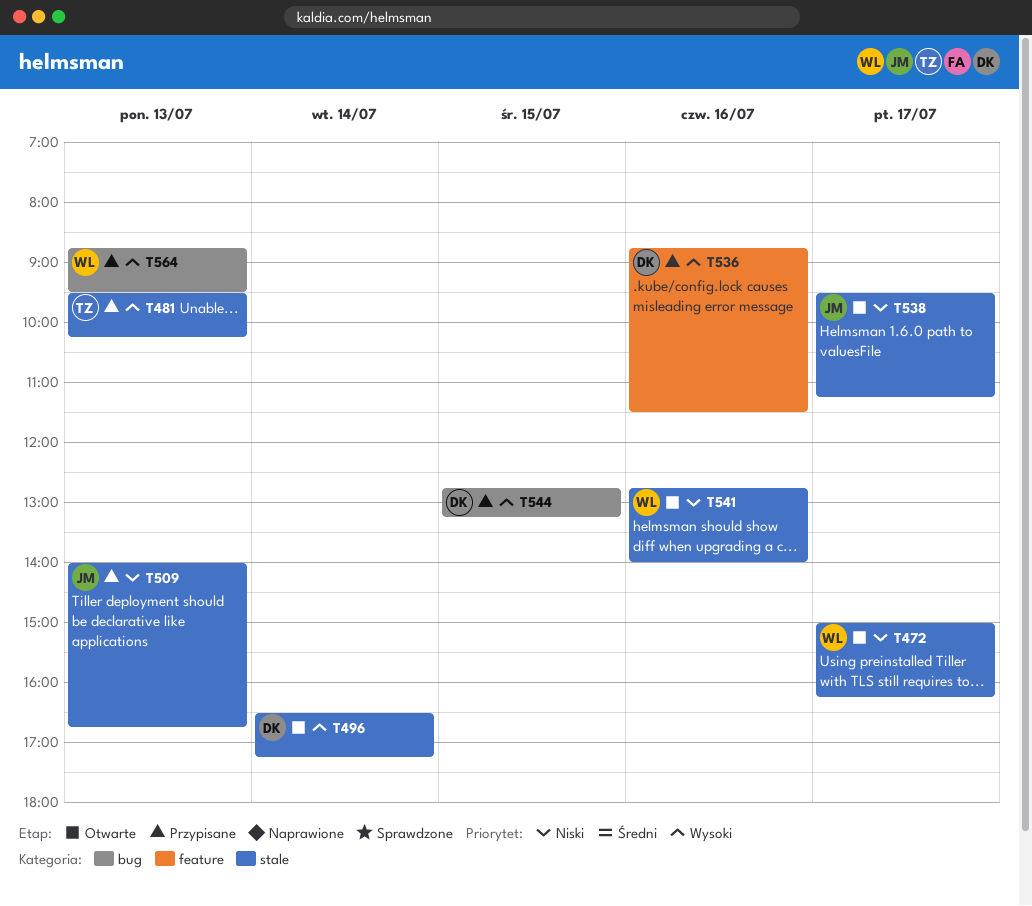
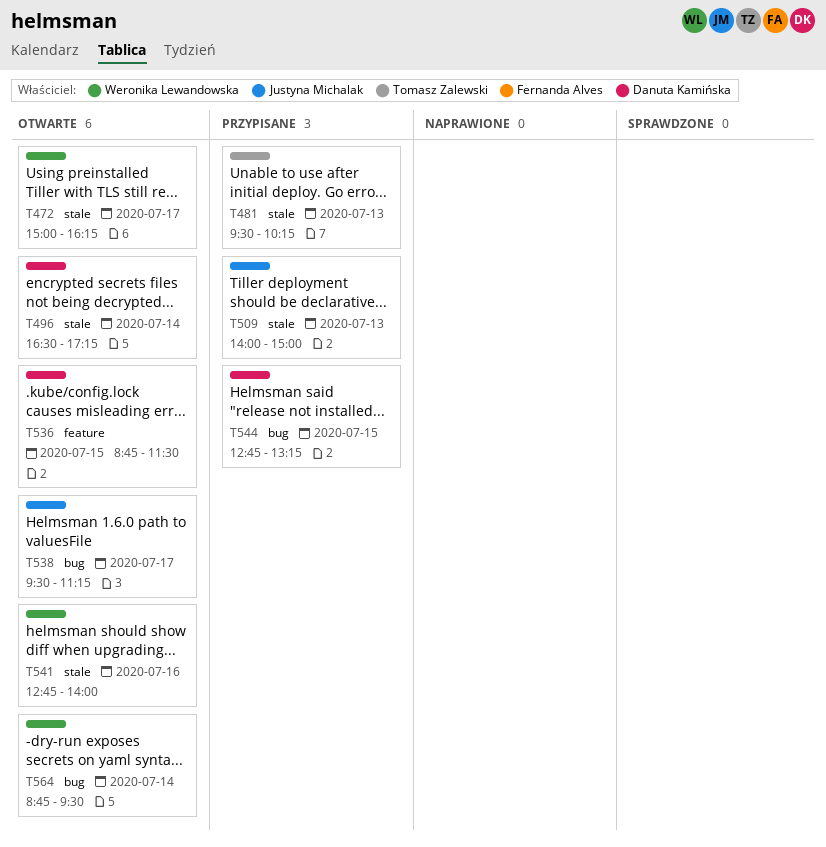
T509, ends: 16:45 -> 15:00
T536, status: Przypisane -> Otwarte
T536, day: Jul 16 -> Jul 15
T538, label: stale -> bug
T564, status: Przypisane -> Otwarte
T564, day: Jul 13 -> Jul 14

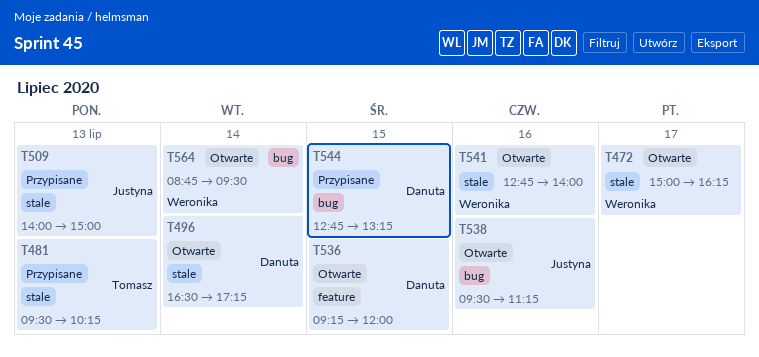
T536, begins: 08:45 -> 09:15
T536, ends: 11:30 -> 12:00
T538, day: Jul 17 -> Jul 16

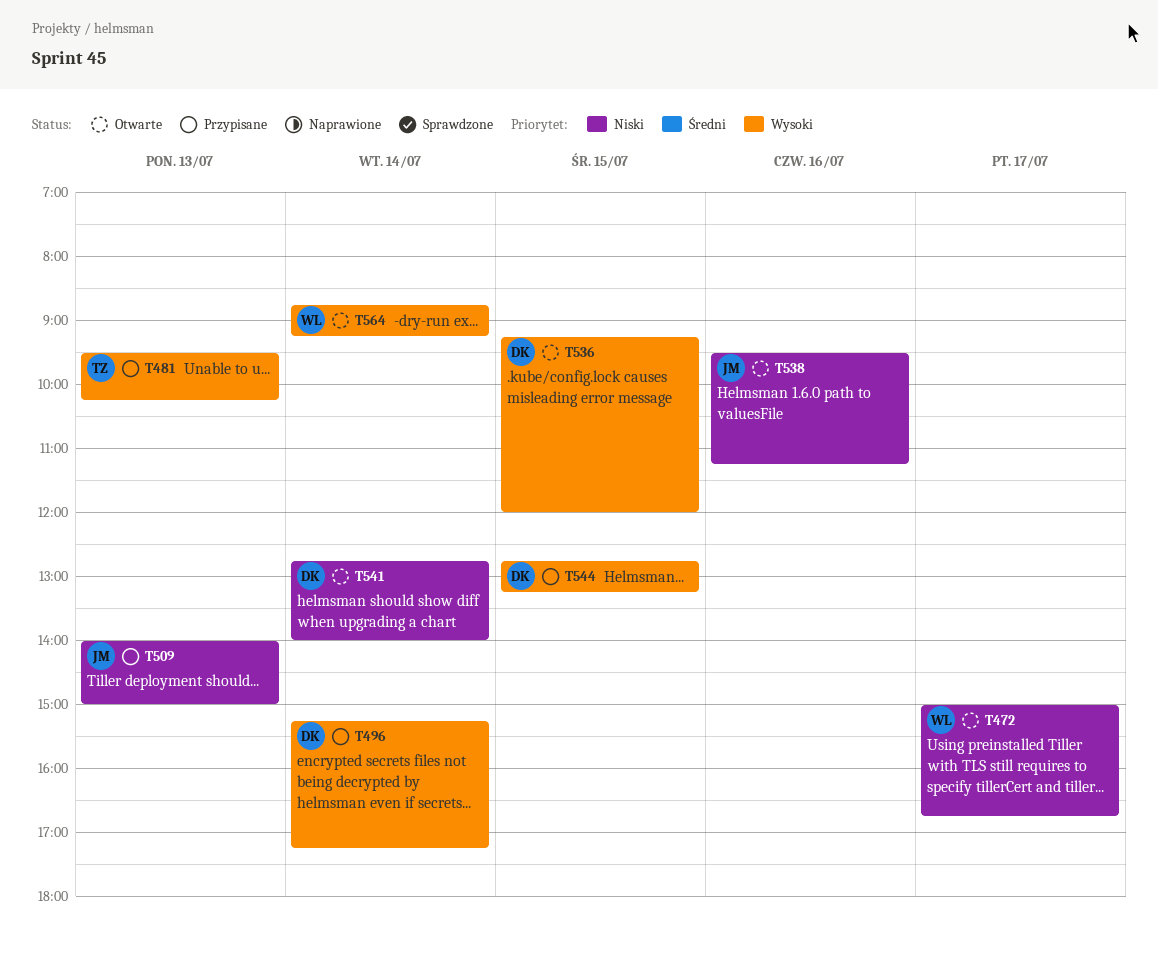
T472, ends: 16:15 -> 16:45
T496, status: Otwarte -> Przypisane
T496, begins: 16:30 -> 15:15
T541, owner: Weronika -> Danuta
T541, day: Jul 16 -> Jul 14
T564, ends: 09:30 -> 09:15

